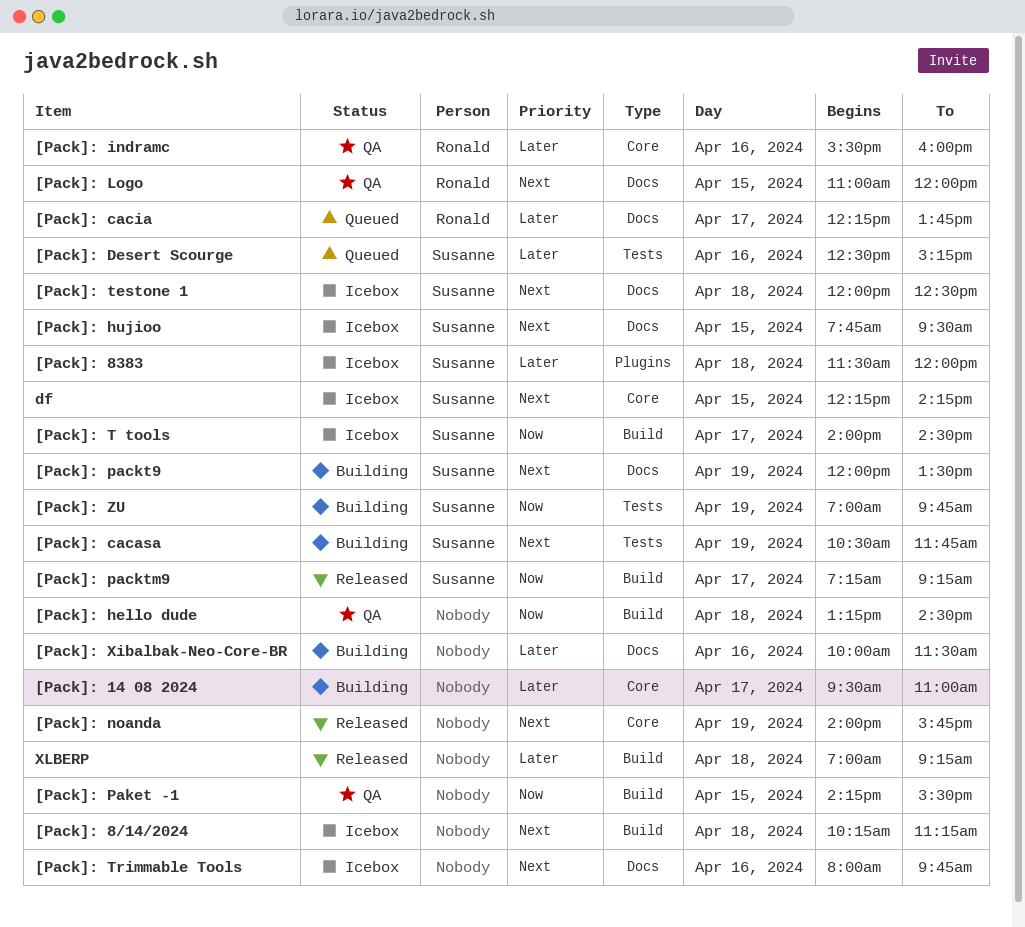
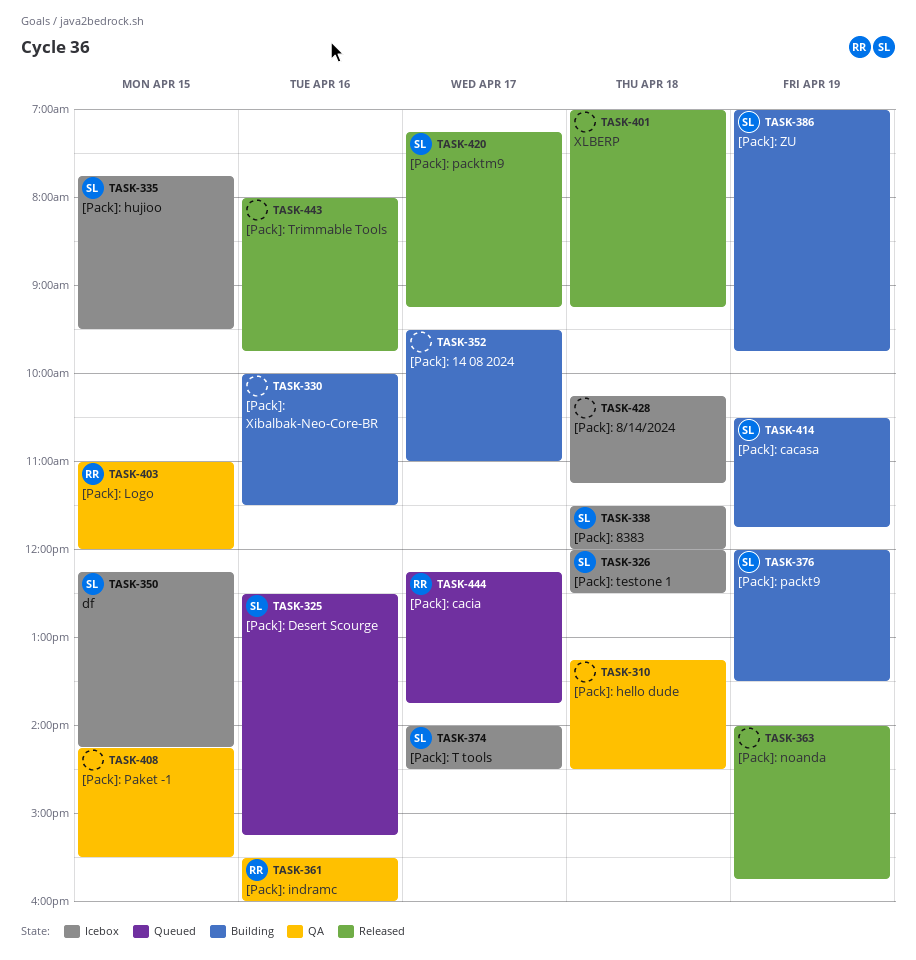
[Pack]: Trimmable Tools, status: Icebox -> Released

